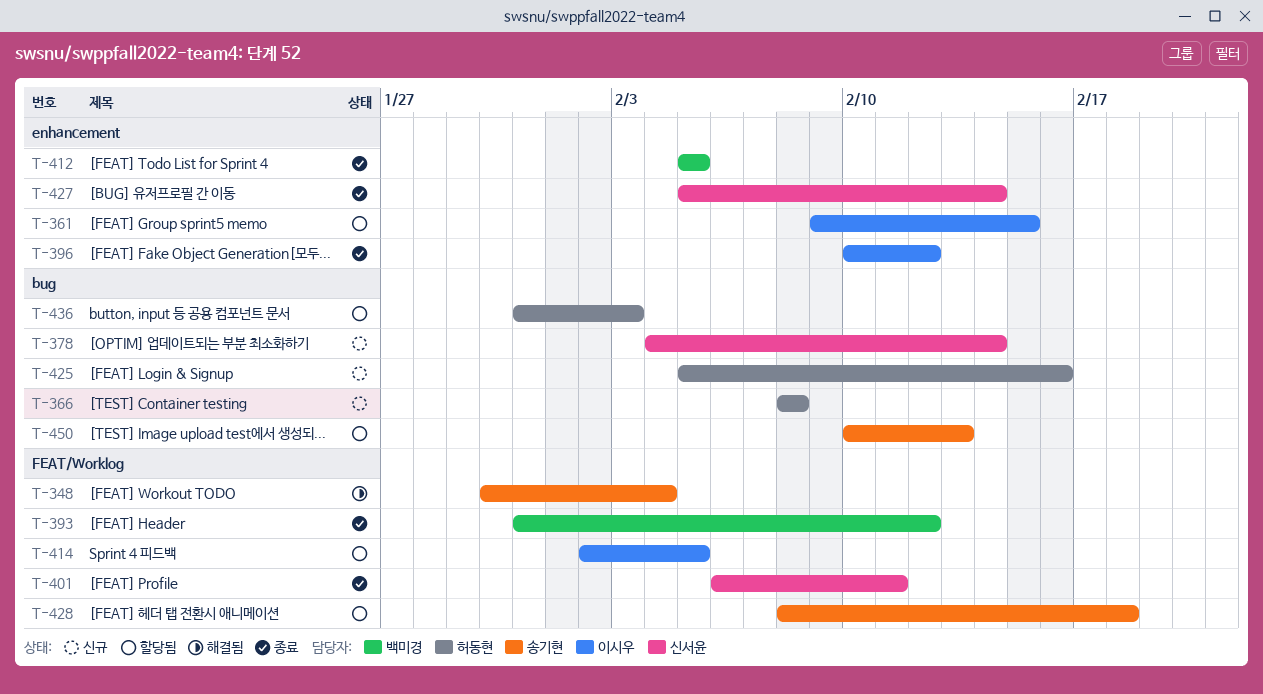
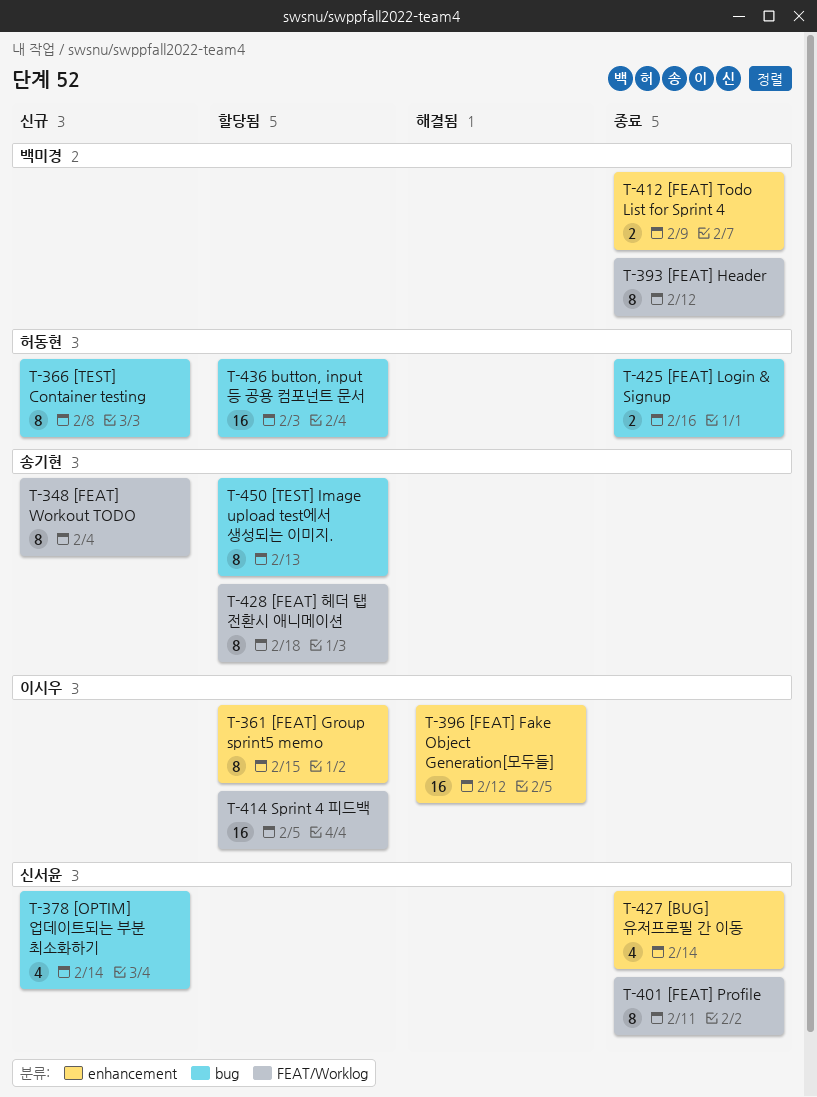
T-348, status: 해결됨 -> 신규
T-396, status: 종료 -> 해결됨
T-412, due: Feb 5 -> Feb 9
T-425, status: 신규 -> 종료

